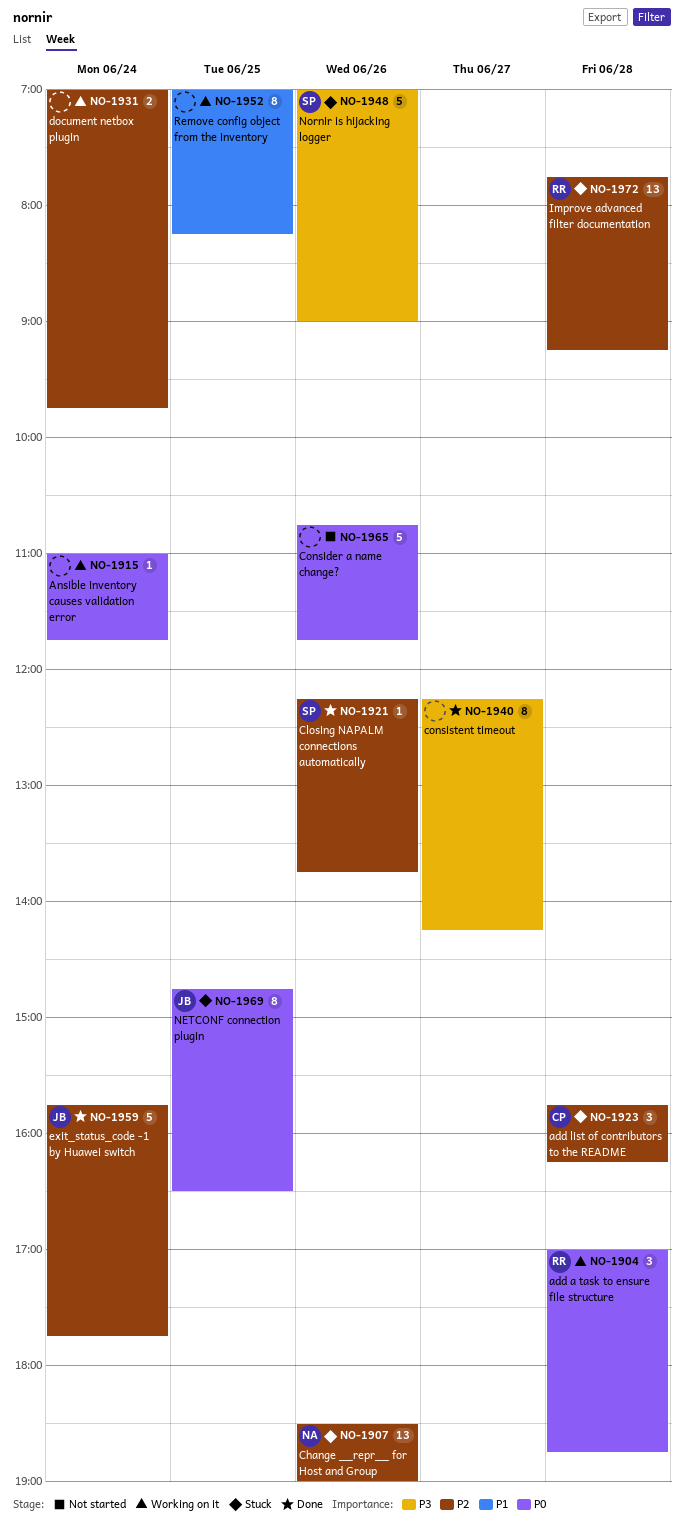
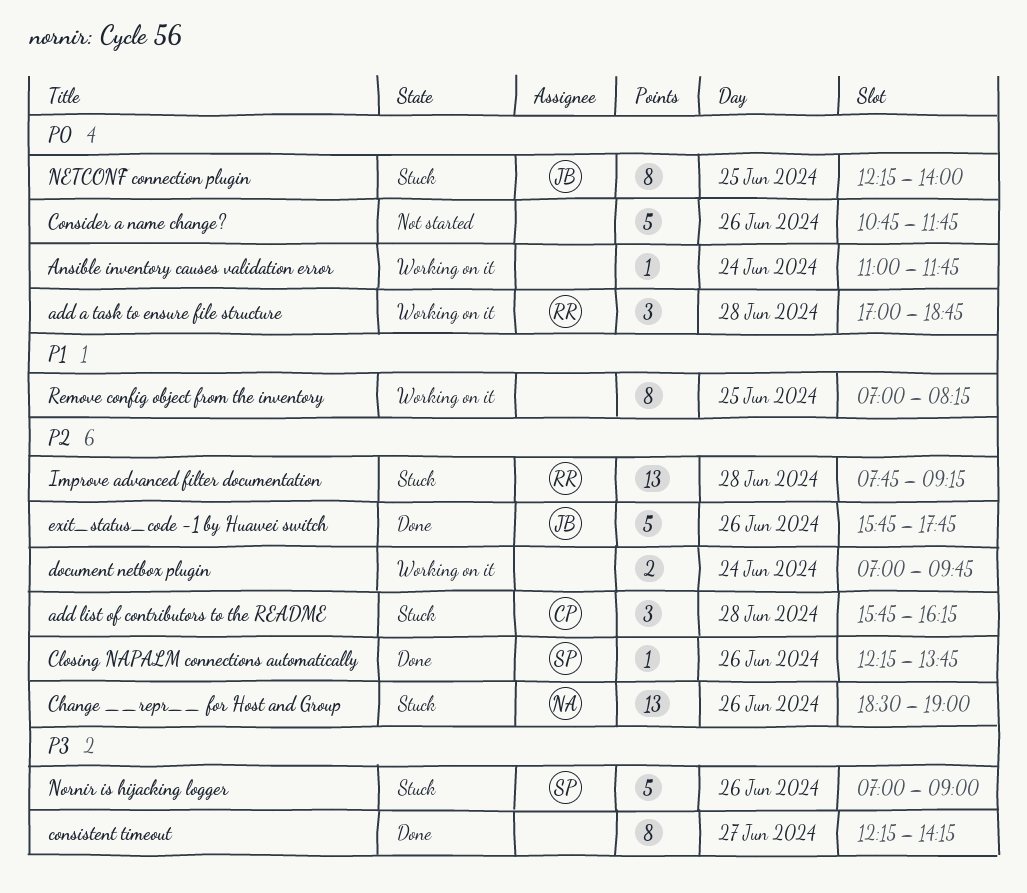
exit_status_code -1 by Huawei switch, day: Jun 24 -> Jun 26
NETCONF connection plugin, begins: 14:45 -> 12:15
NETCONF connection plugin, ends: 16:30 -> 14:00

